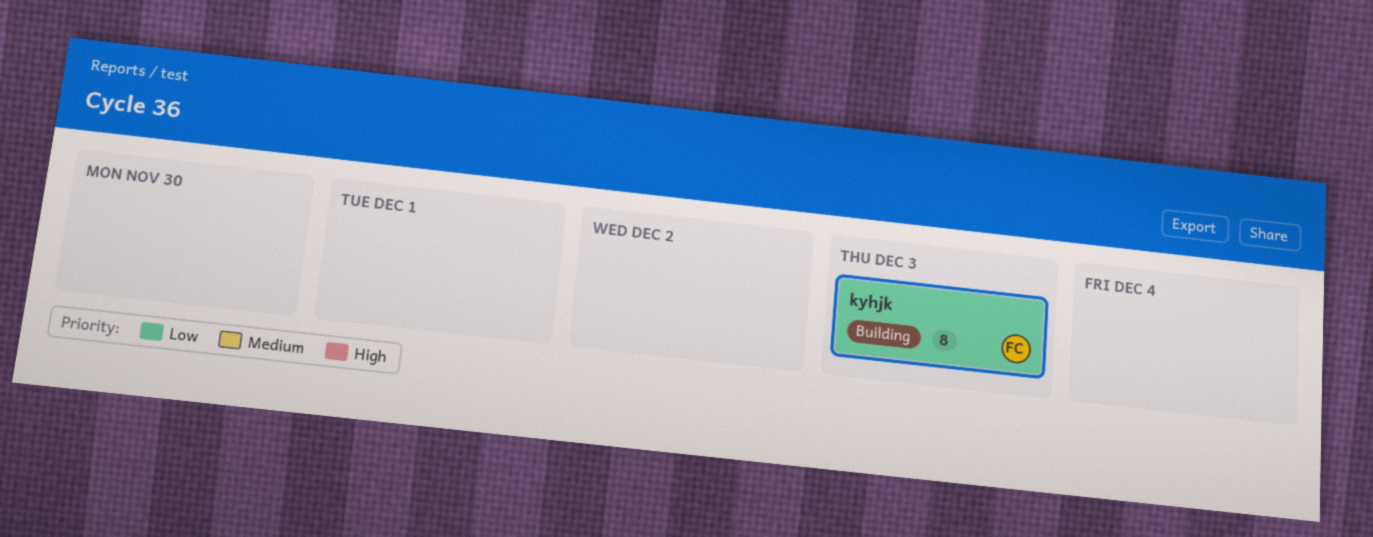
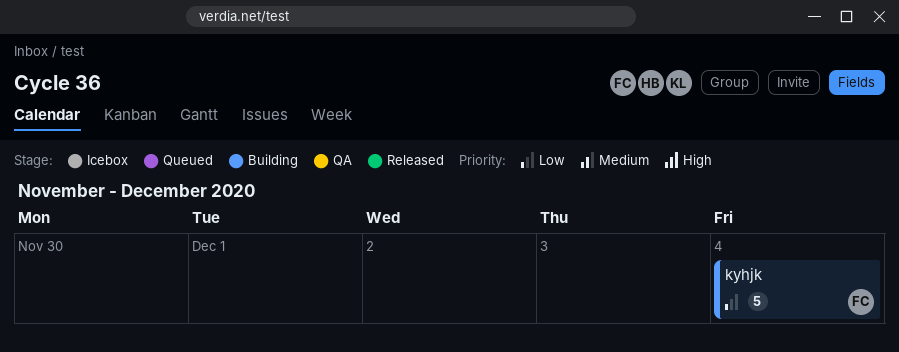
kyhjk, estimate: 8 -> 5
kyhjk, due: Dec 3 -> Dec 4

